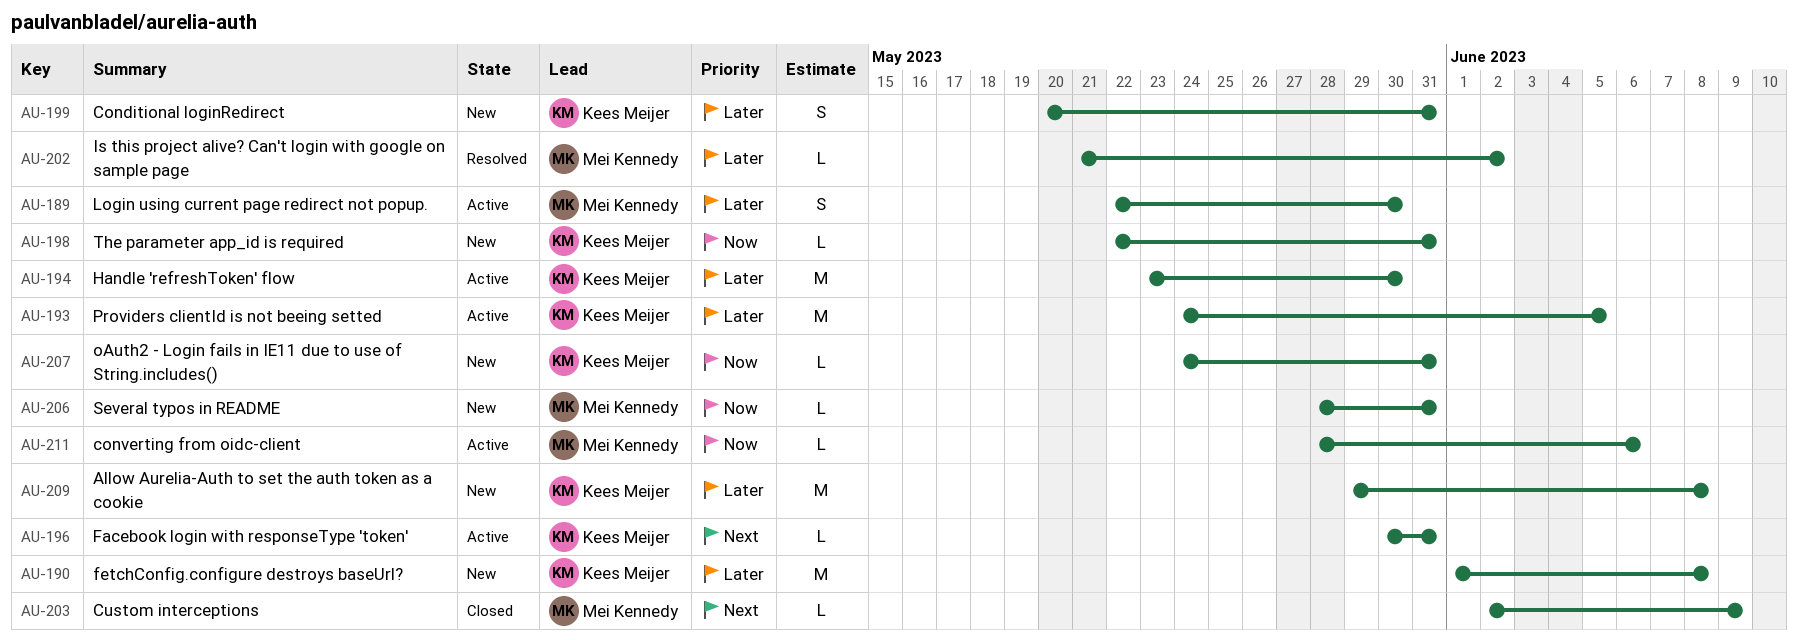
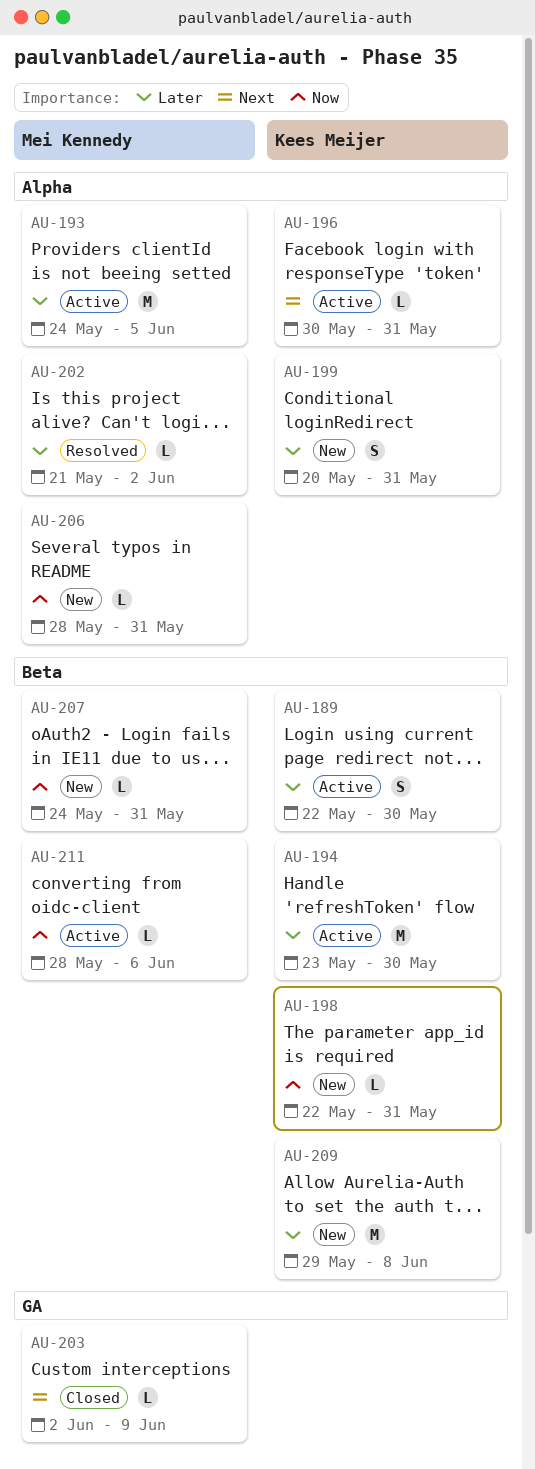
AU-189, owner: Mei Kennedy -> Kees Meijer
AU-190: present -> none
AU-193, owner: Kees Meijer -> Mei Kennedy
AU-207, owner: Kees Meijer -> Mei Kennedy

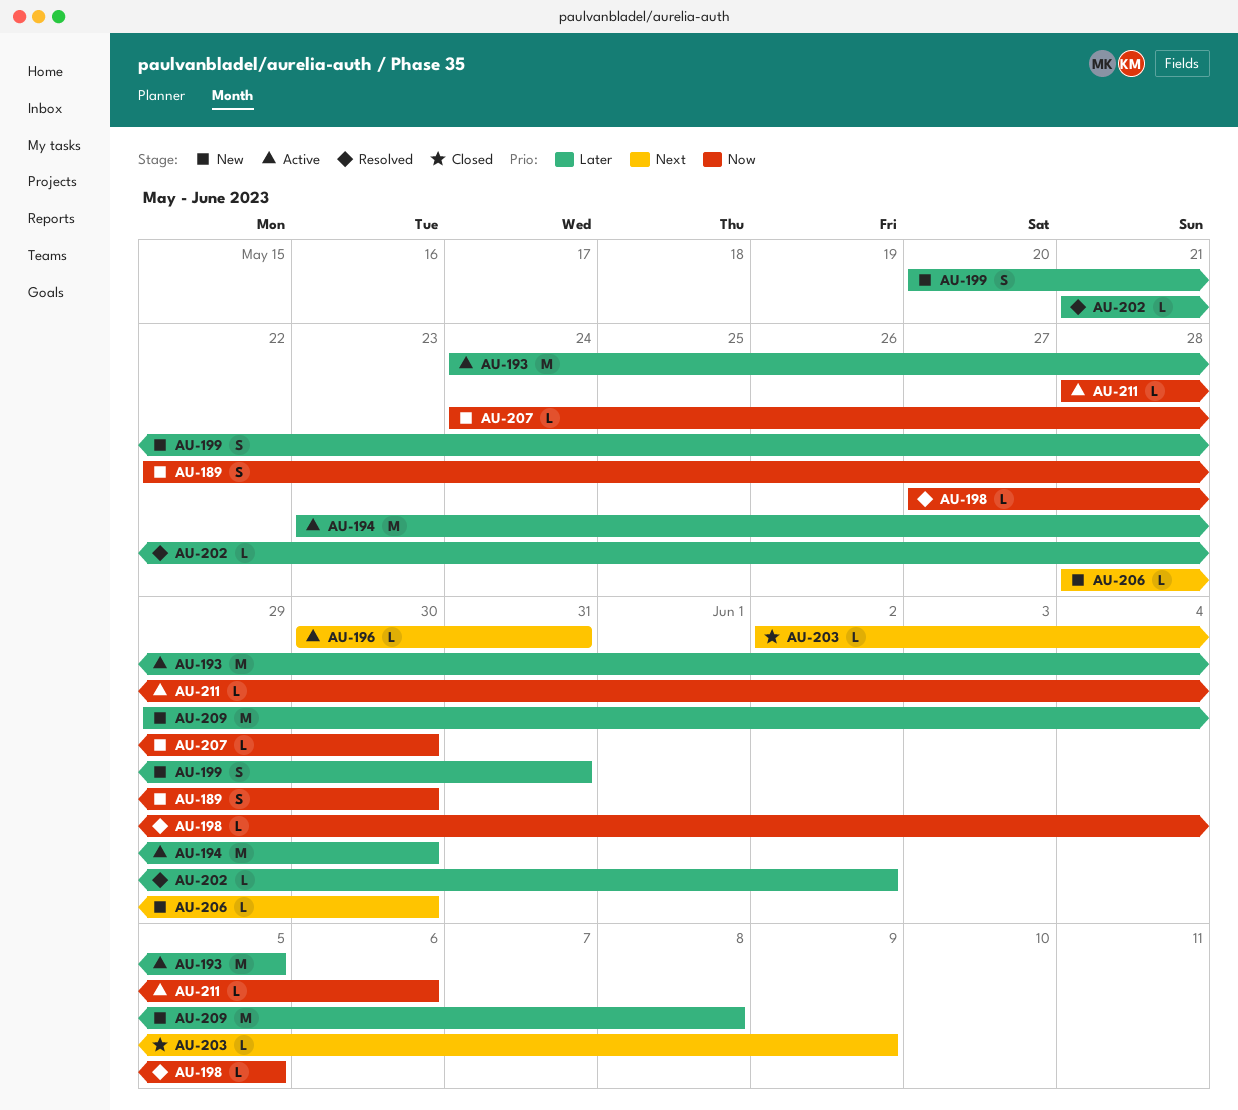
AU-189, status: Active -> New
AU-189, priority: Later -> Now
AU-198, status: New -> Resolved
AU-198, start: May 22 -> May 27
AU-198, due: May 31 -> Jun 5
AU-206, priority: Now -> Next
AU-206, due: May 31 -> May 30
AU-207, due: May 31 -> May 30

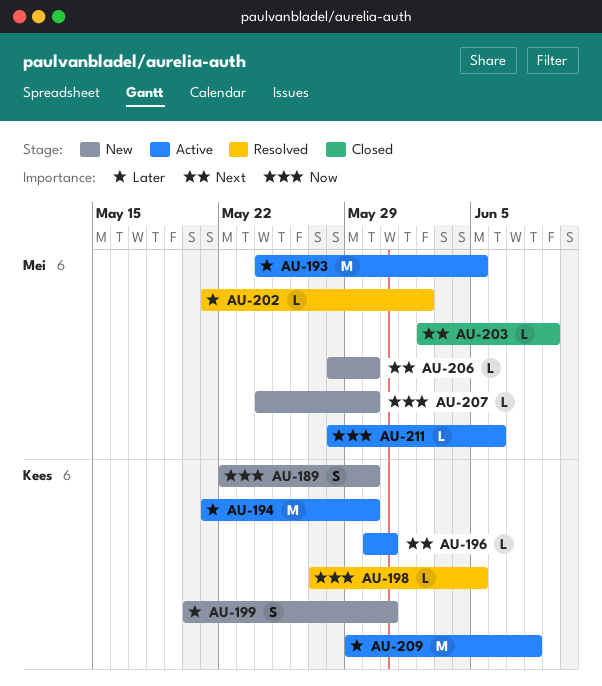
AU-194, start: May 23 -> May 21
AU-209, status: New -> Active

